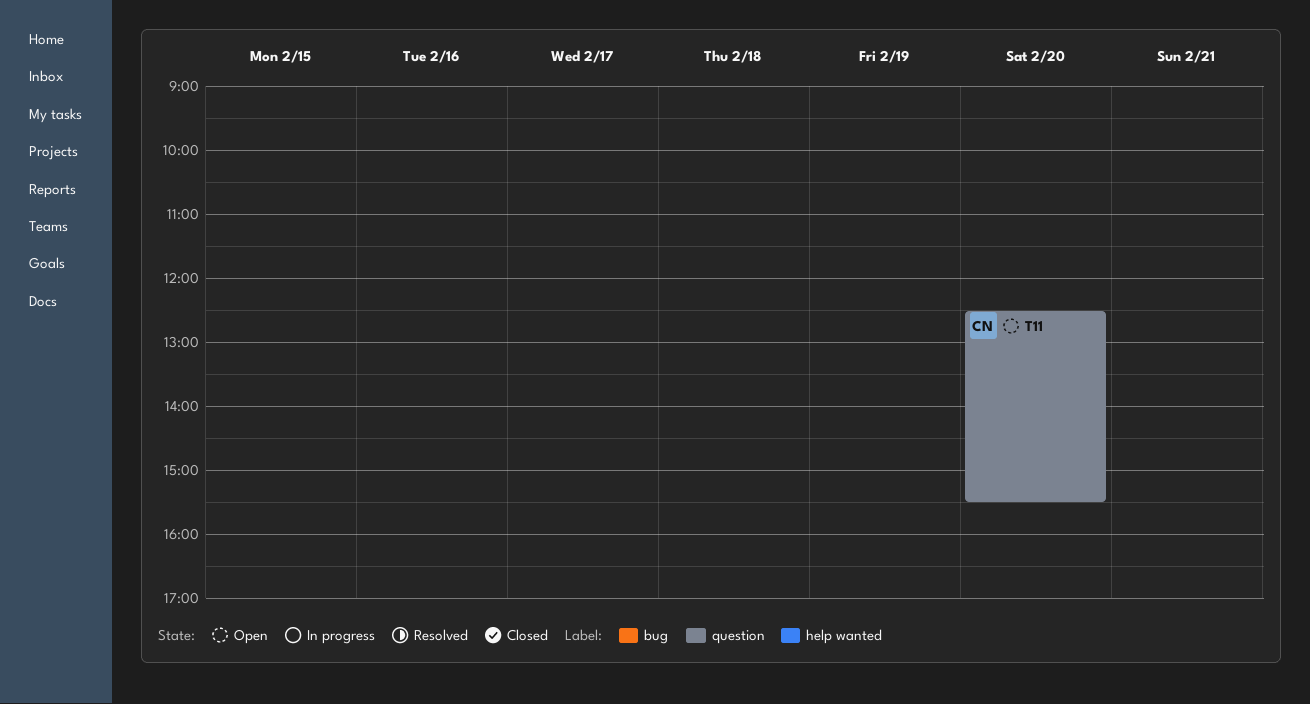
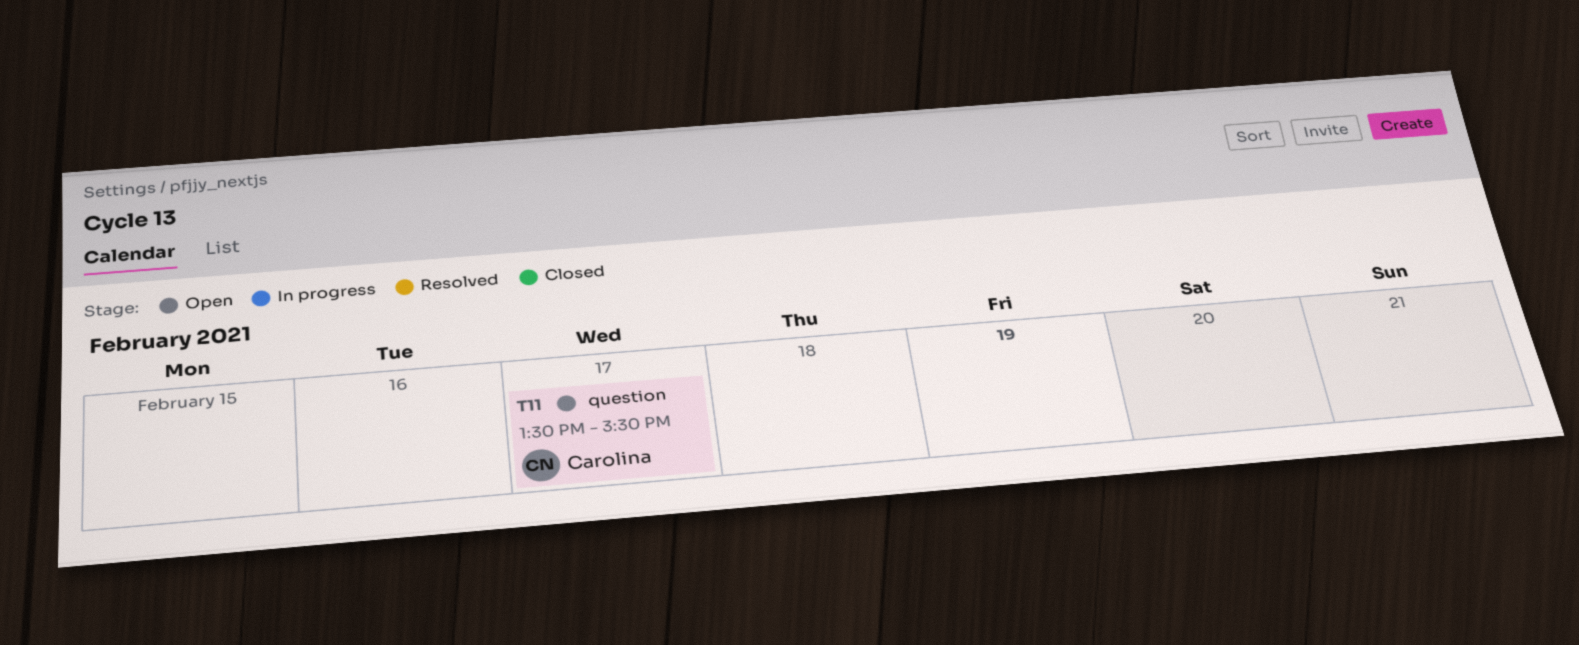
T11, day: Feb 20 -> Feb 17
T11, begins: 12:30 -> 13:30

